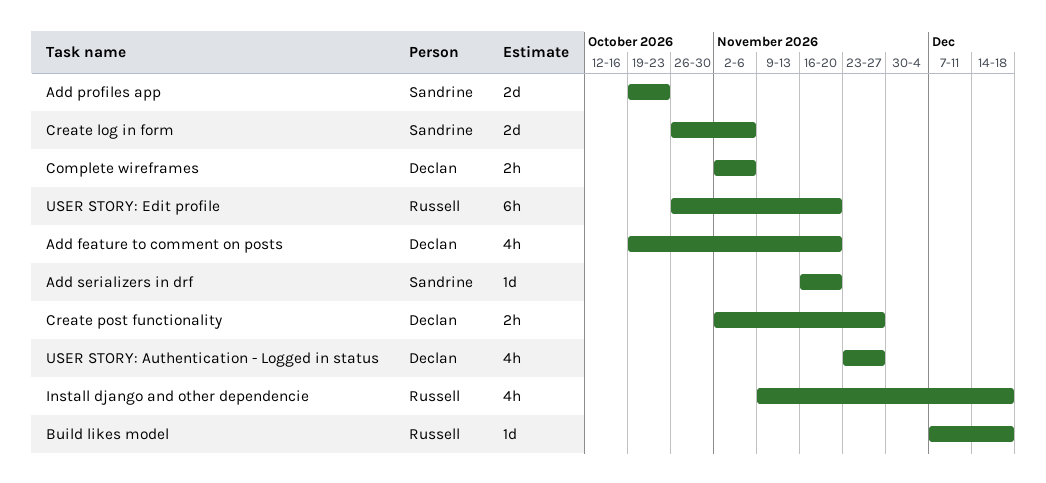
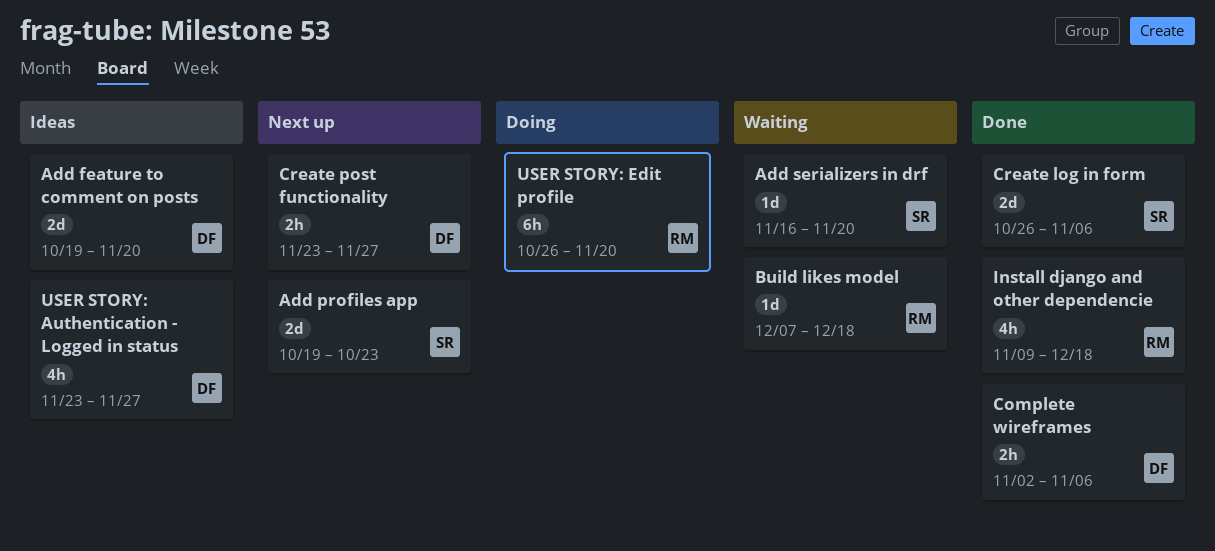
Add feature to comment on posts, estimate: 4h -> 2d
Create post functionality, start: Nov 2 -> Nov 23

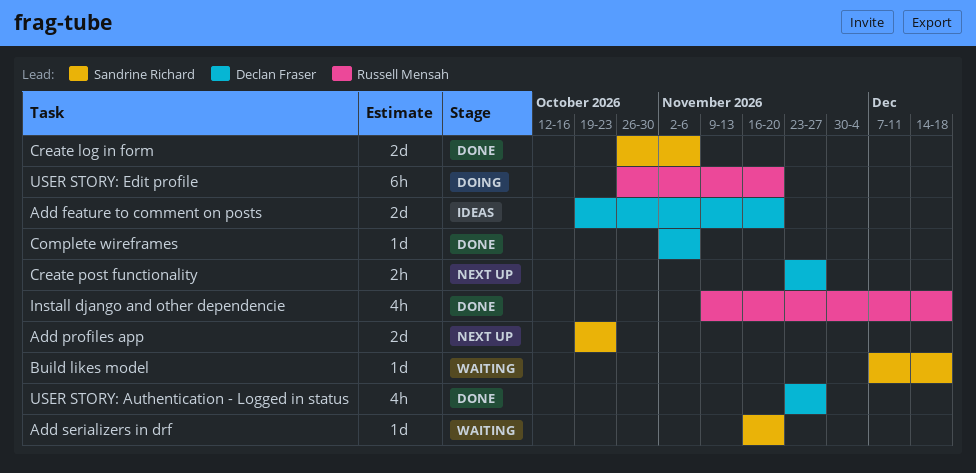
Build likes model, owner: Russell Mensah -> Sandrine Richard
Complete wireframes, estimate: 2h -> 1d
USER STORY: Authentication - Logged in status, status: Ideas -> Done

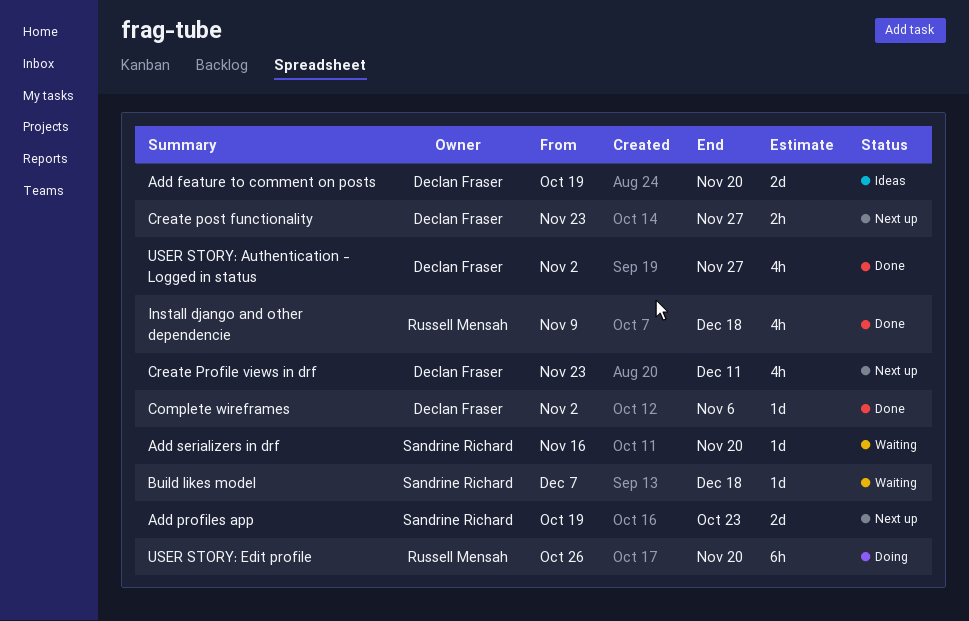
Create log in form: present -> none
Create Profile views in drf: none -> present
USER STORY: Authentication - Logged in status, start: Nov 23 -> Nov 2

